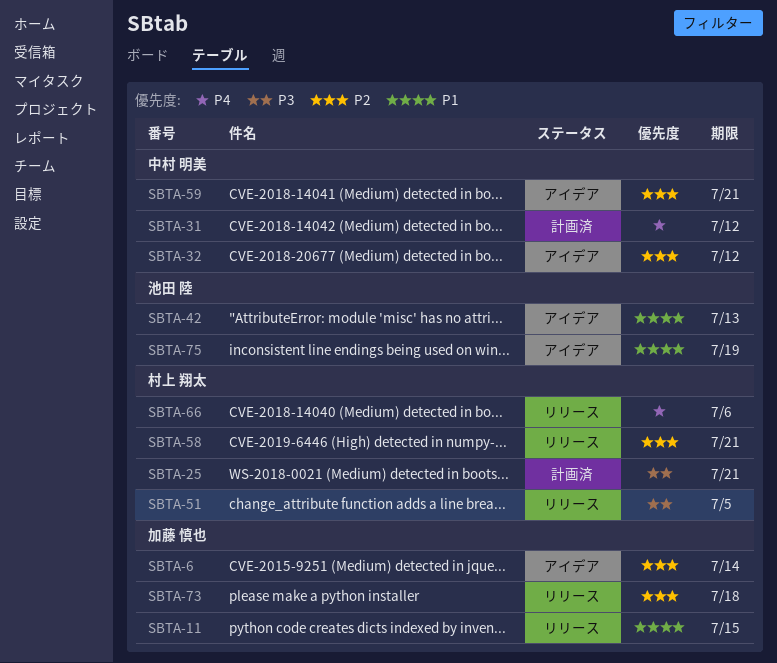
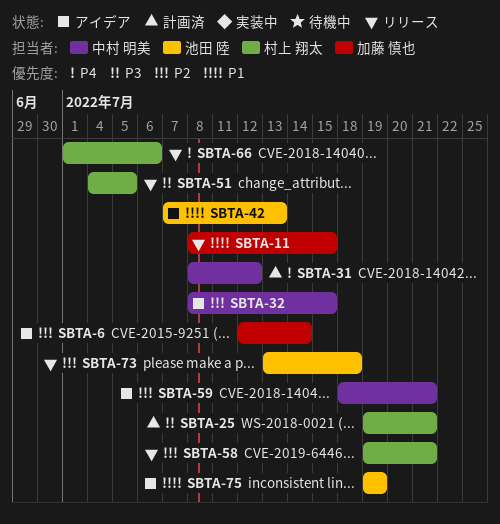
SBTA-32, due: Jul 12 -> Jul 15
SBTA-73, owner: 加藤 慎也 -> 池田 陸

